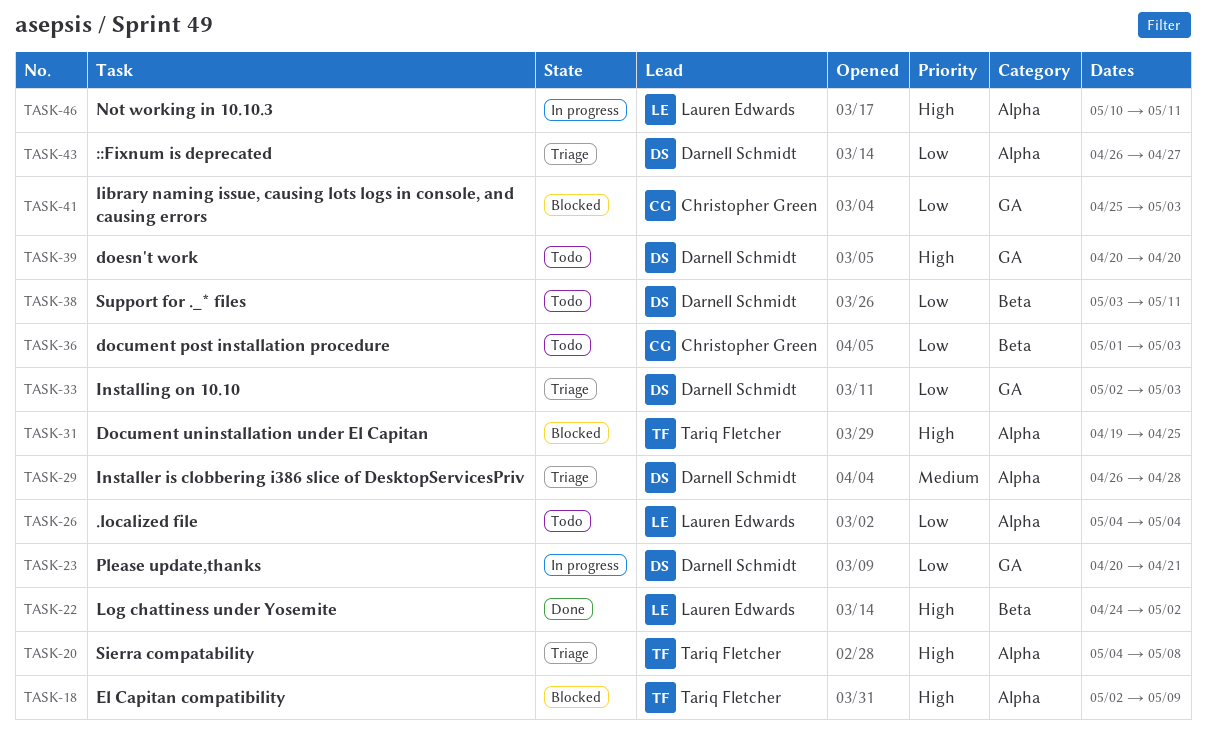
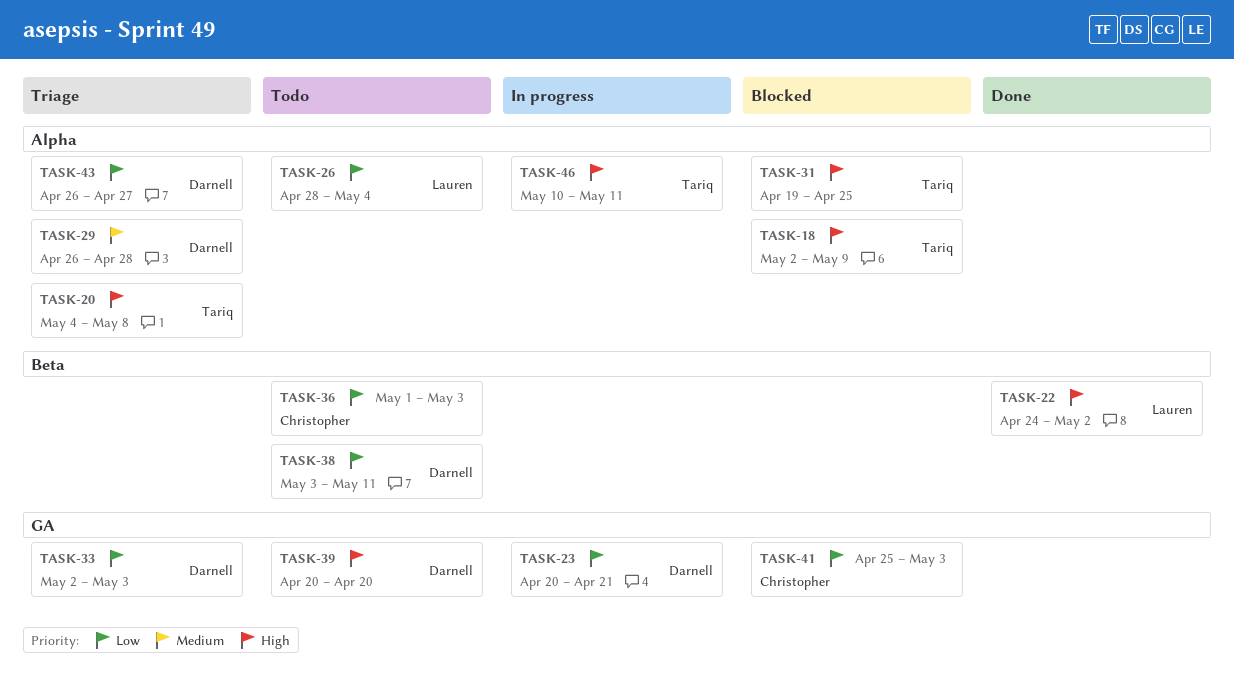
TASK-26, start: May 4 -> Apr 28
TASK-46, owner: Lauren Edwards -> Tariq Fletcher

